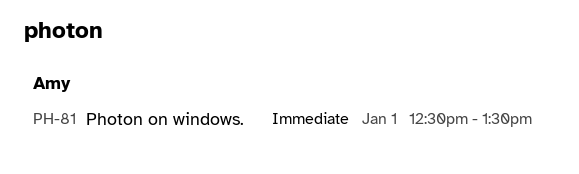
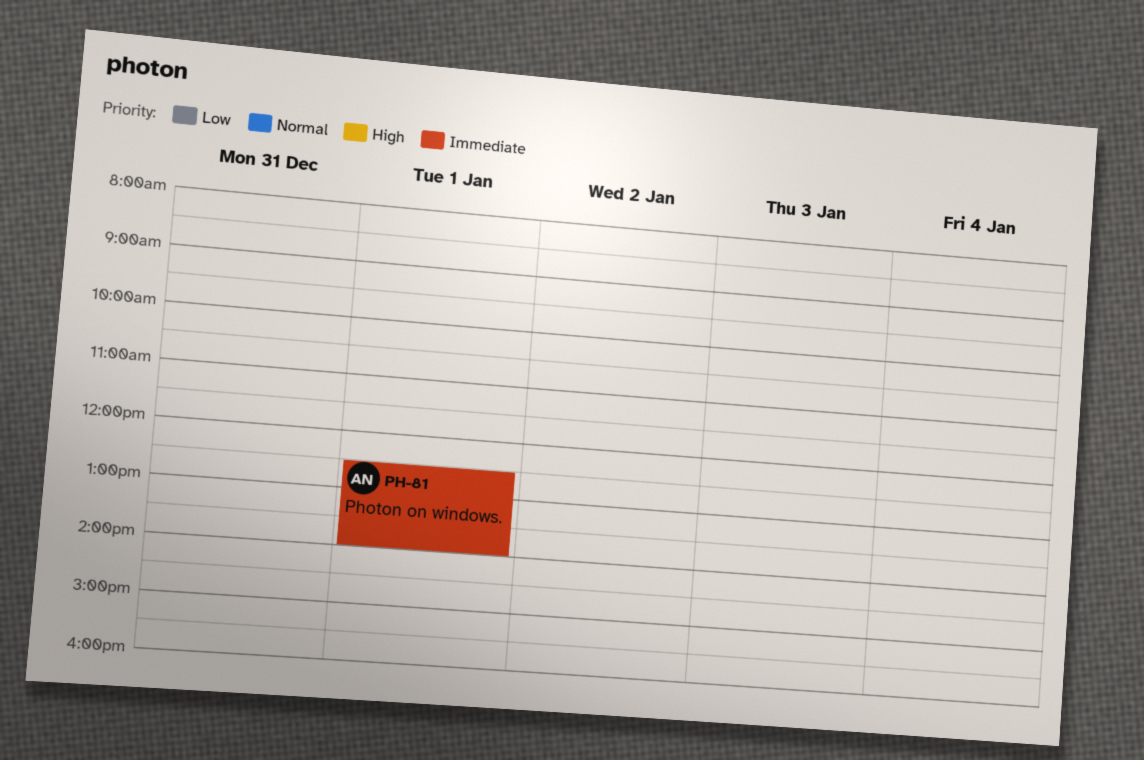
PH-81, ends: 13:30 -> 14:00

